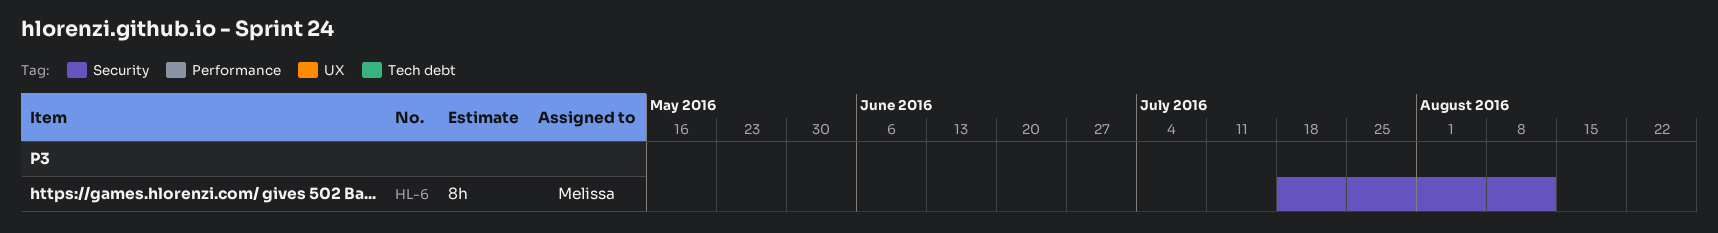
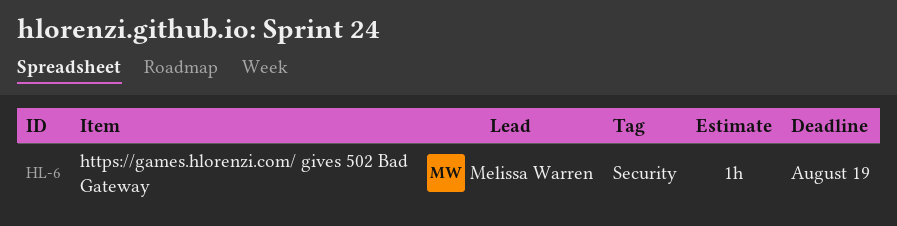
HL-6, estimate: 8h -> 1h
HL-6, due: Aug 12 -> Aug 19

